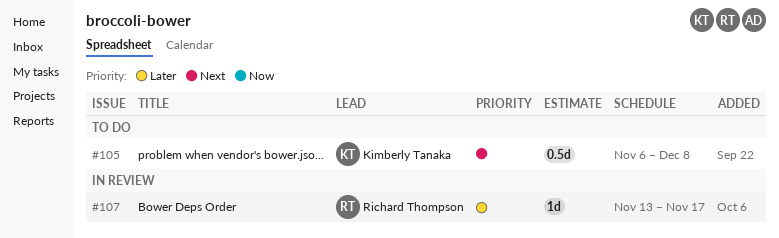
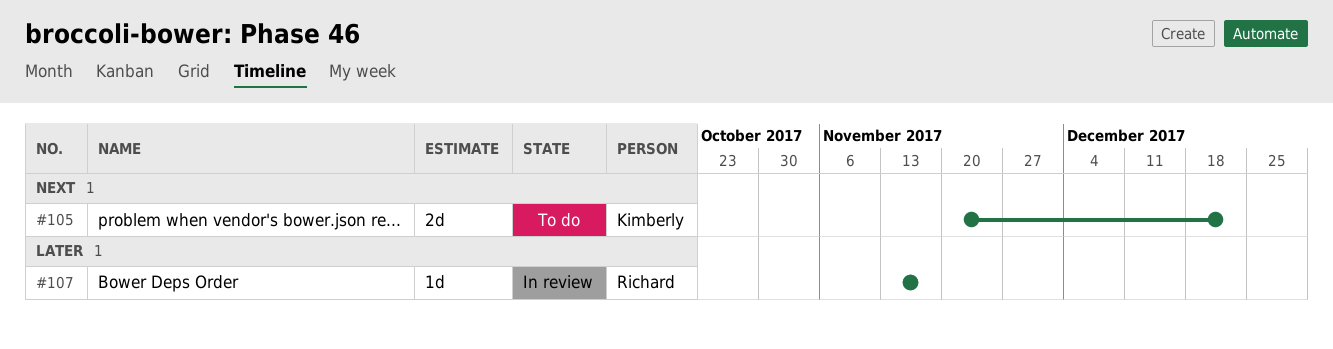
#105, estimate: 0.5d -> 2d
#105, start: Nov 6 -> Nov 20
#105, due: Dec 8 -> Dec 22

